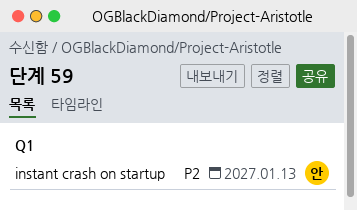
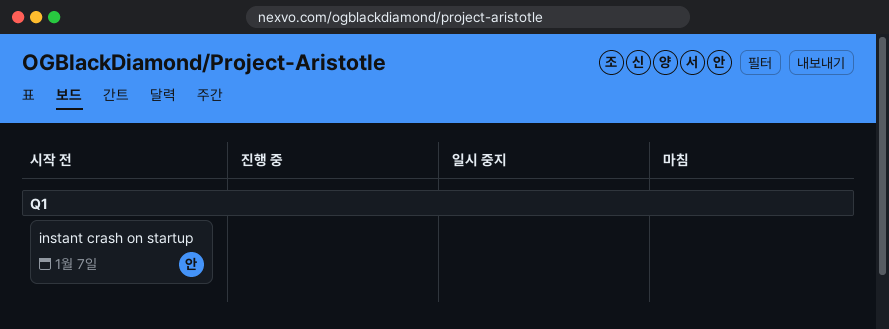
instant crash on startup, due: Jan 13 -> Jan 7

